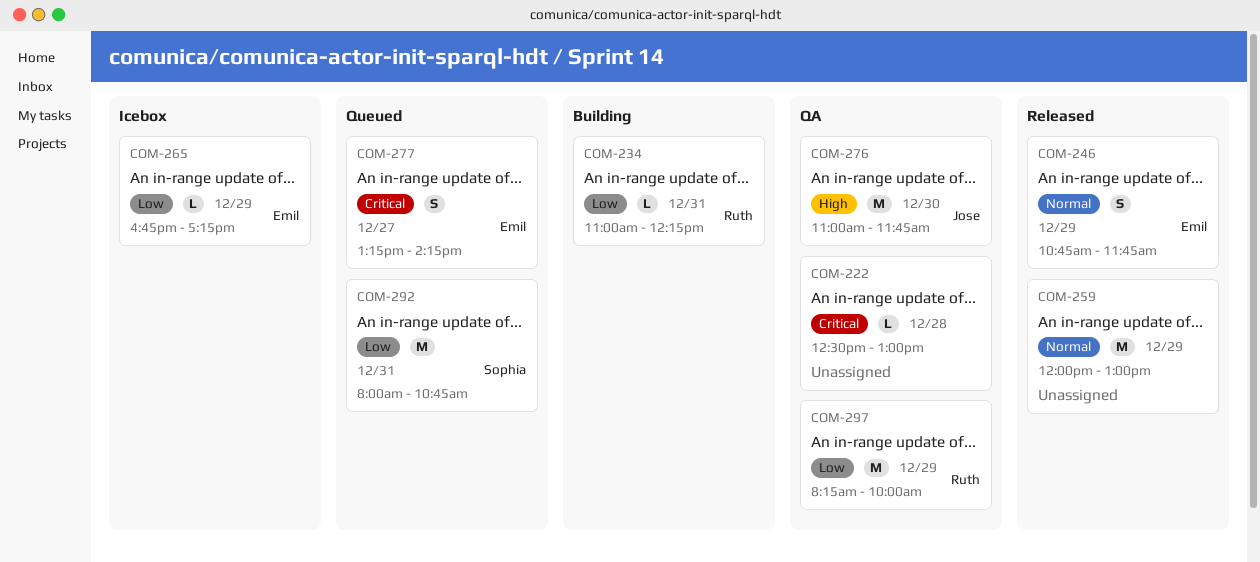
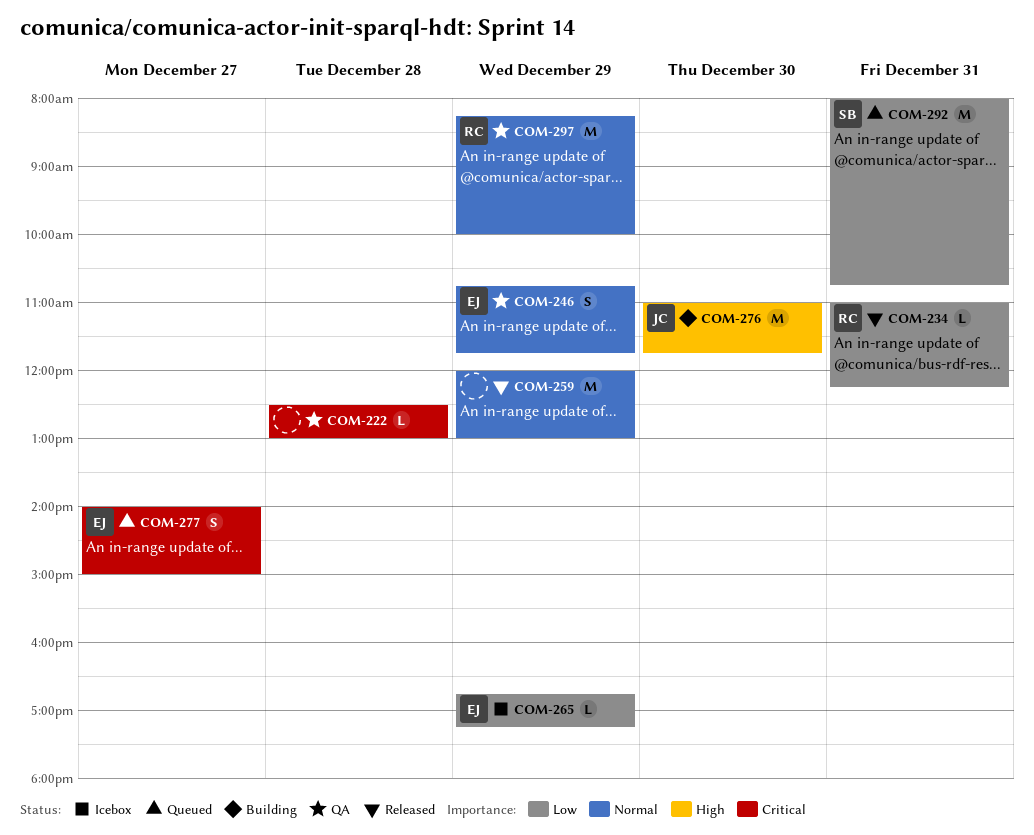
COM-234, status: Building -> Released
COM-246, status: Released -> QA
COM-276, status: QA -> Building
COM-277, begins: 13:15 -> 14:00
COM-277, ends: 14:15 -> 15:00
COM-297, priority: Low -> Normal

